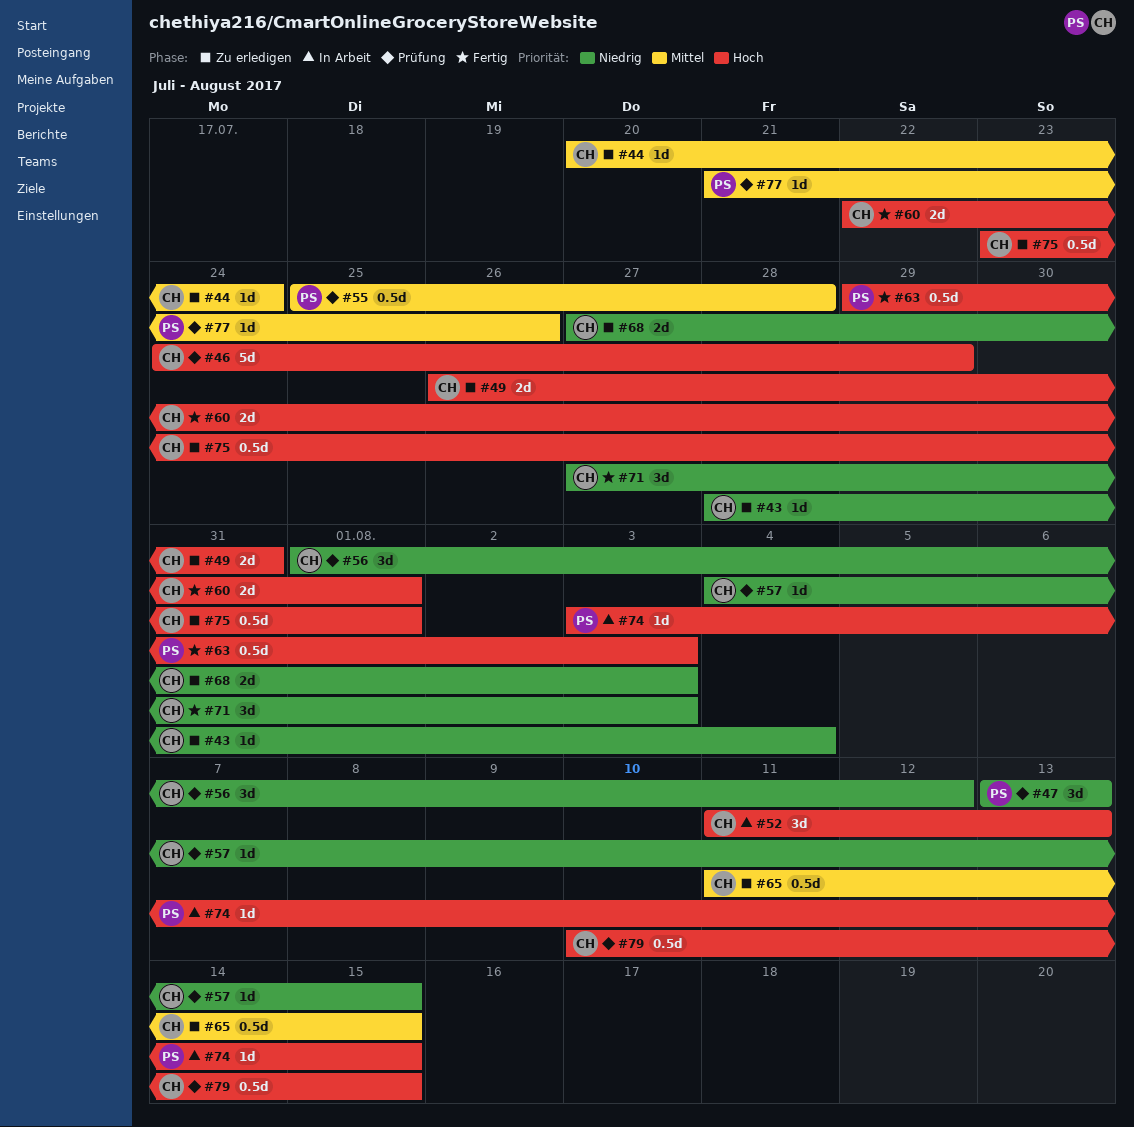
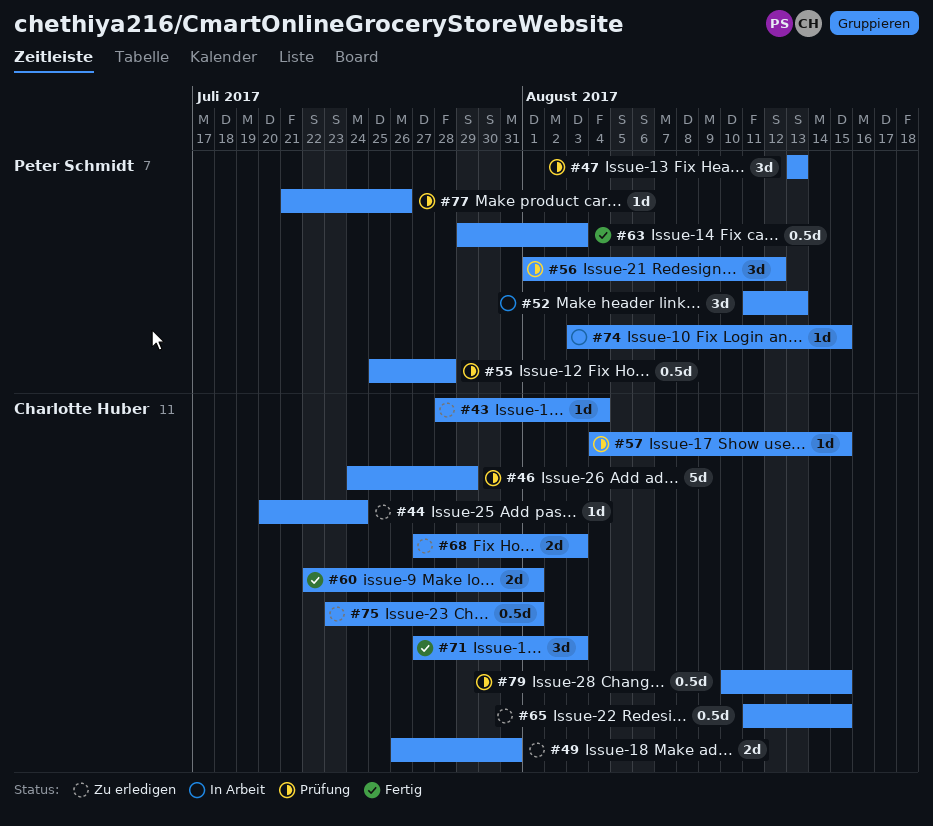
#52, owner: Charlotte Huber -> Peter Schmidt
#56, owner: Charlotte Huber -> Peter Schmidt

